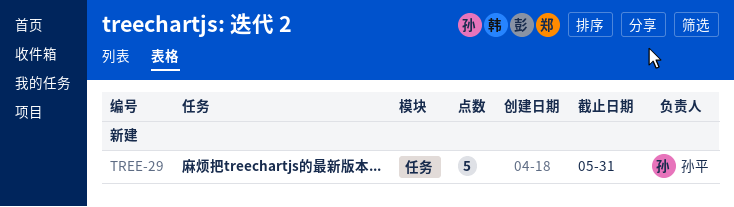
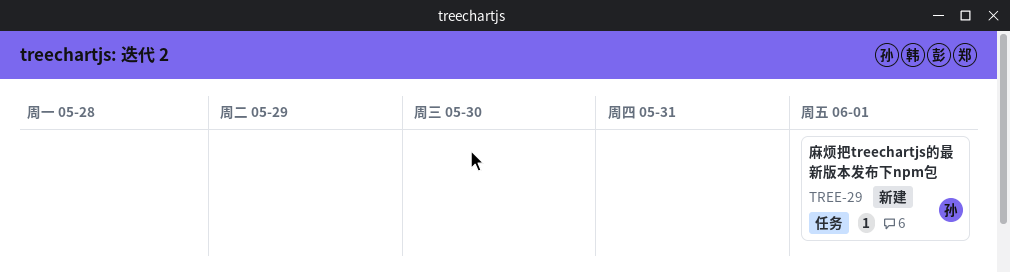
TREE-29, estimate: 5 -> 1
TREE-29, due: May 31 -> Jun 1

